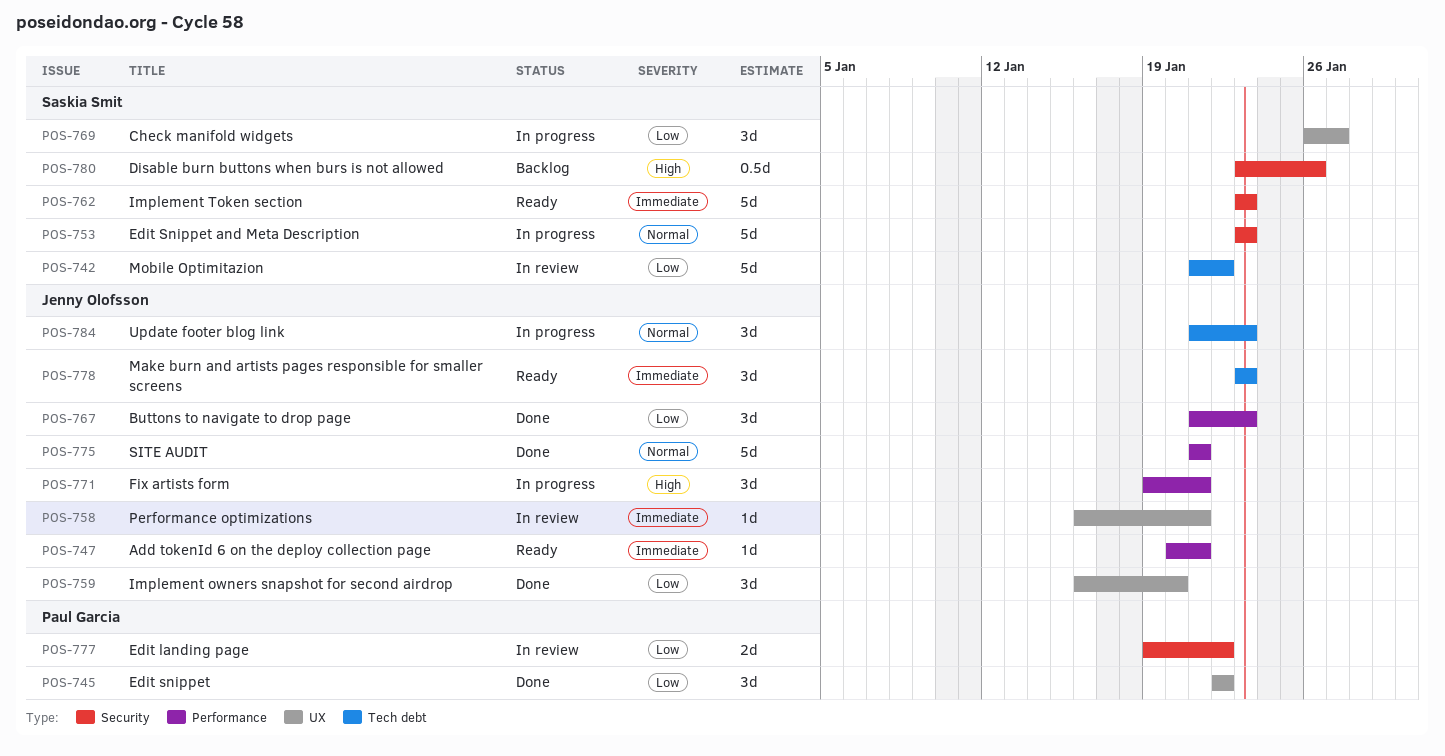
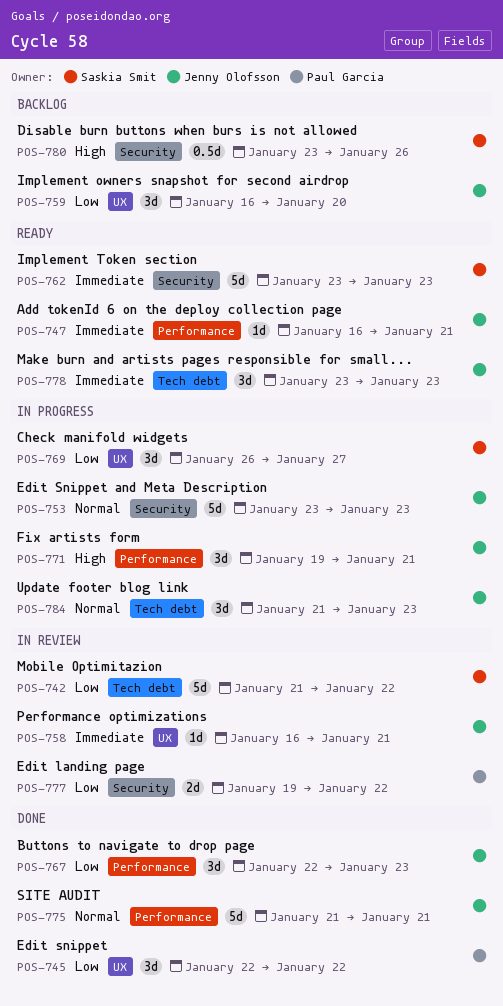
POS-747, start: Jan 20 -> Jan 16
POS-753, owner: Saskia Smit -> Jenny Olofsson
POS-759, status: Done -> Backlog
POS-767, start: Jan 21 -> Jan 22

